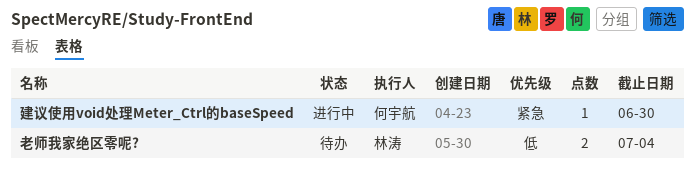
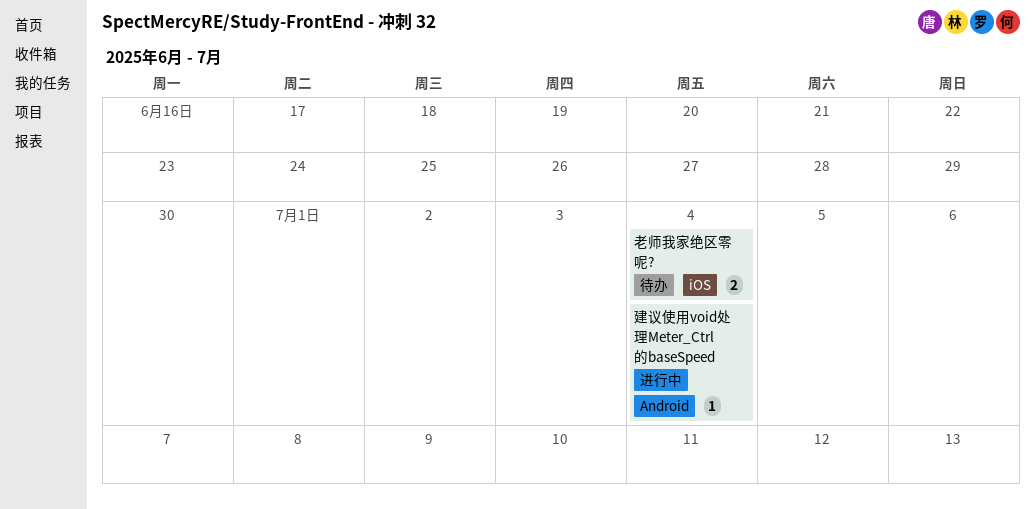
建议使用void处理Meter_Ctrl的baseSpeed, due: Jun 30 -> Jul 4

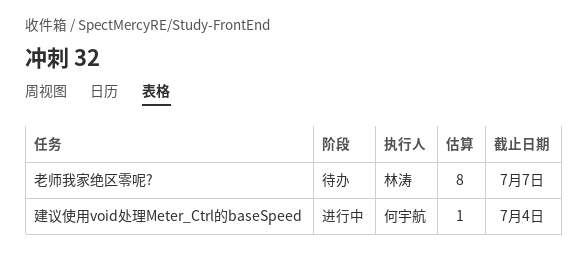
老师我家绝区零呢?, estimate: 2 -> 8
老师我家绝区零呢?, due: Jul 4 -> Jul 7

